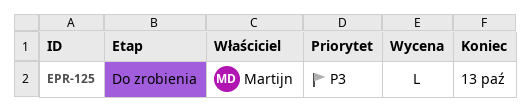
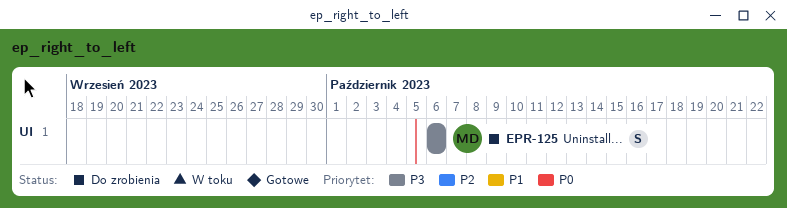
EPR-125, estimate: L -> S
EPR-125, due: Oct 13 -> Oct 6

